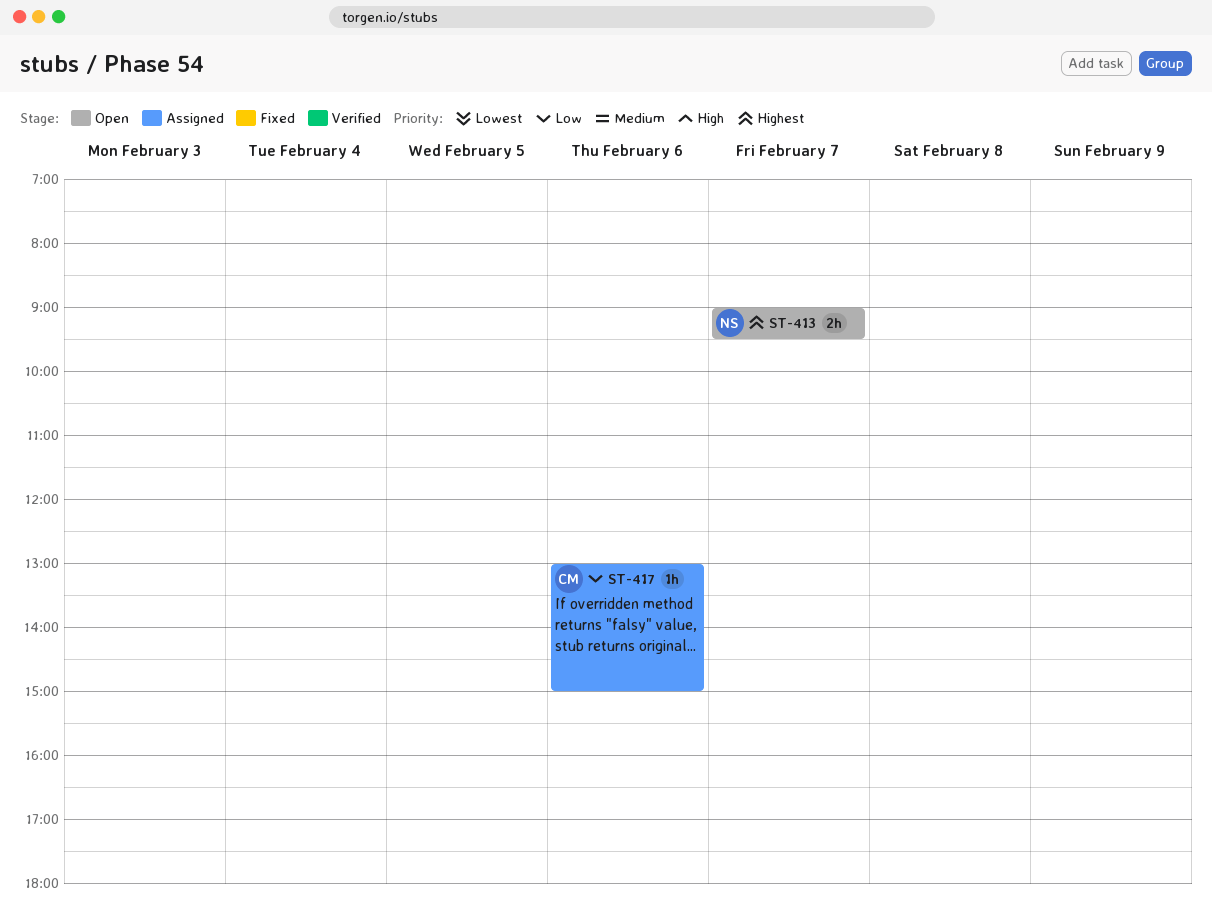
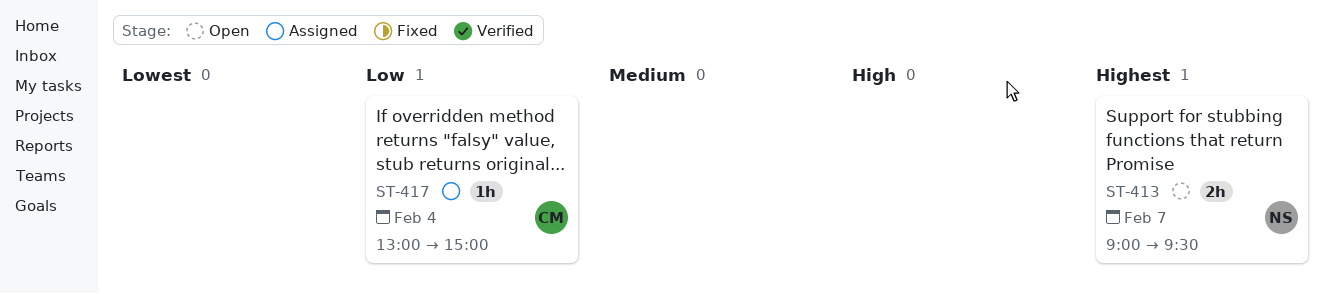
ST-417, day: Feb 6 -> Feb 4

